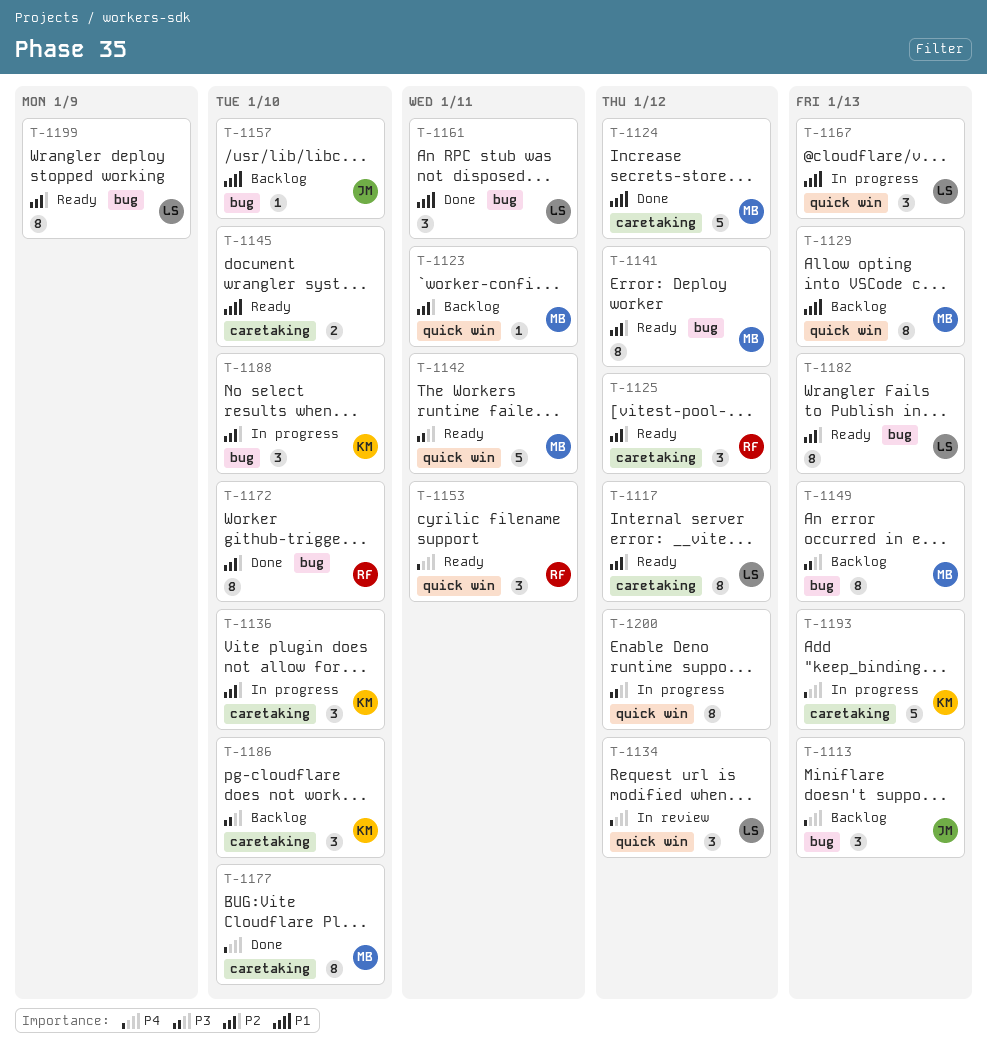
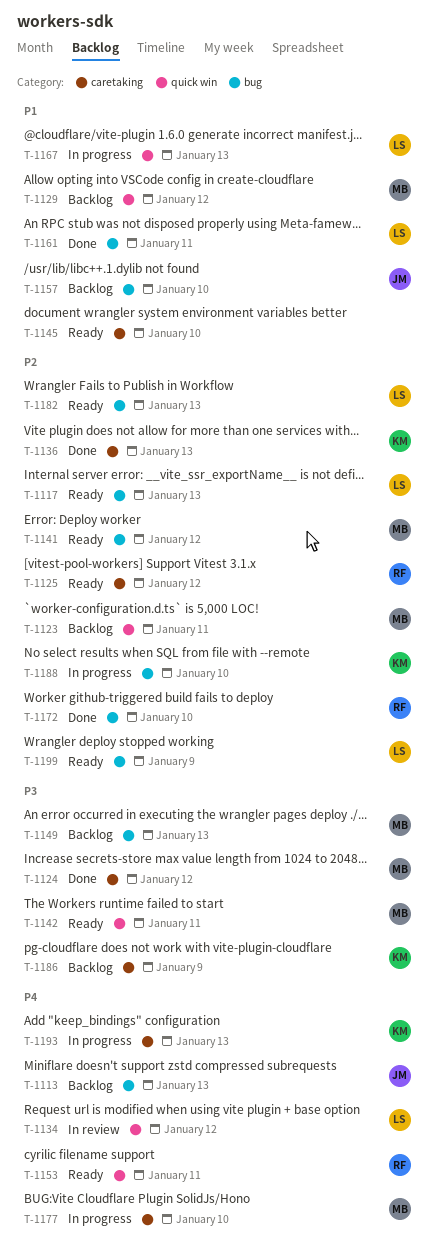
T-1117, label: caretaking -> bug
T-1117, due: Jan 12 -> Jan 13
T-1124, priority: P1 -> P3
T-1129, due: Jan 13 -> Jan 12
T-1136, status: In progress -> Done
T-1136, due: Jan 10 -> Jan 13
T-1177, status: Done -> In progress
T-1186, due: Jan 10 -> Jan 9
T-1200: present -> none

